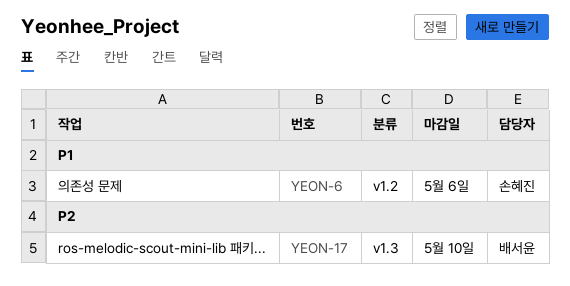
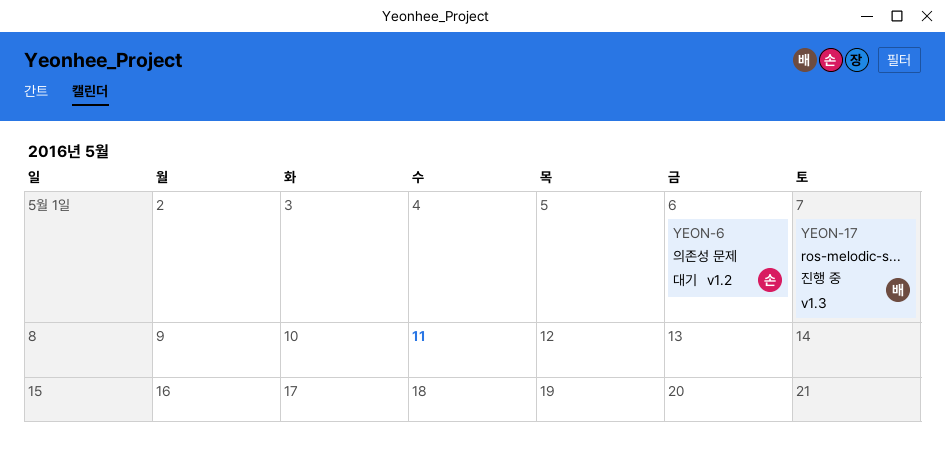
YEON-17, due: May 10 -> May 7

